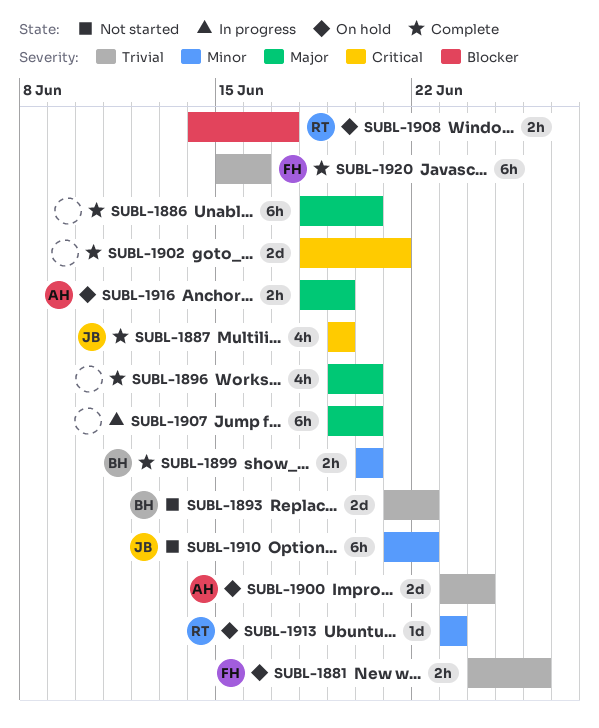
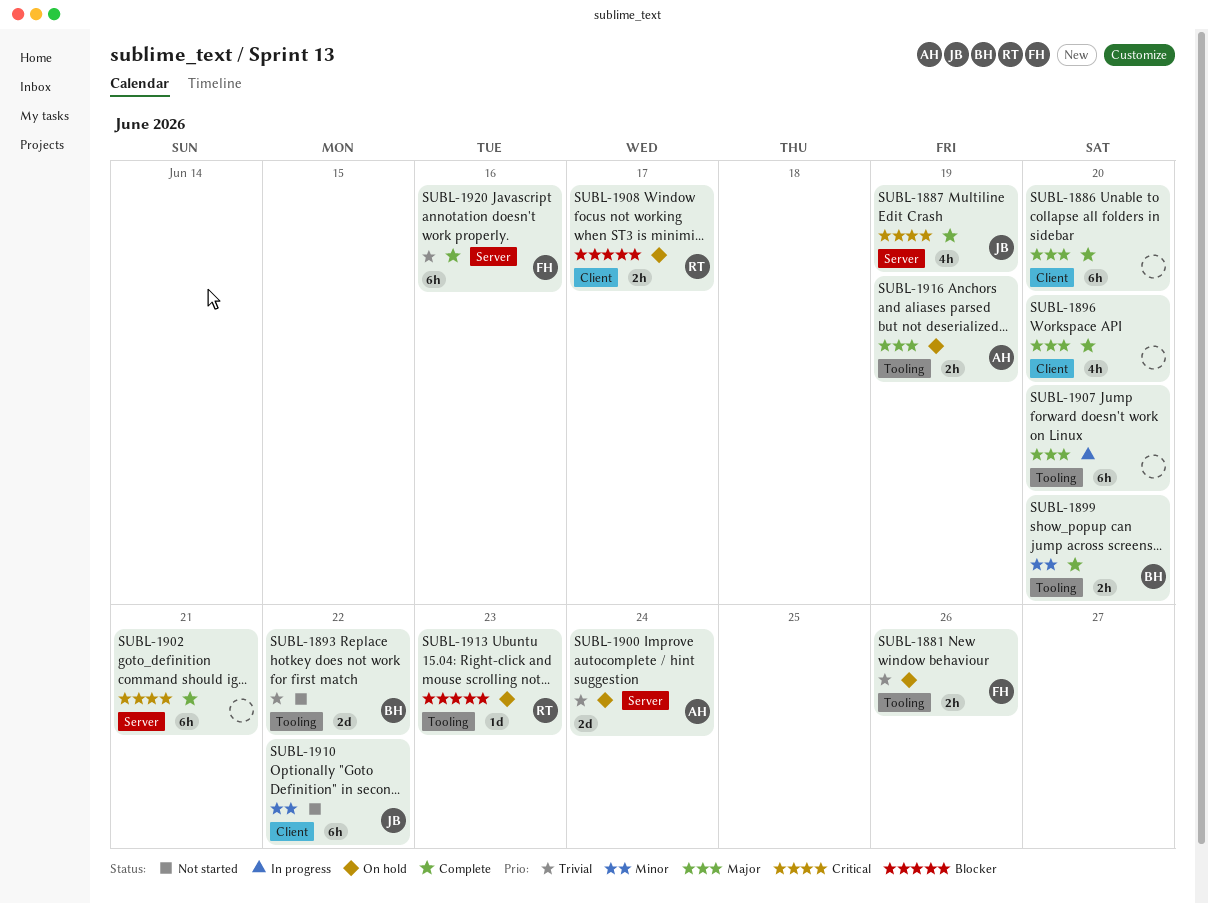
SUBL-1902, estimate: 2d -> 6h
SUBL-1913, priority: Minor -> Blocker

